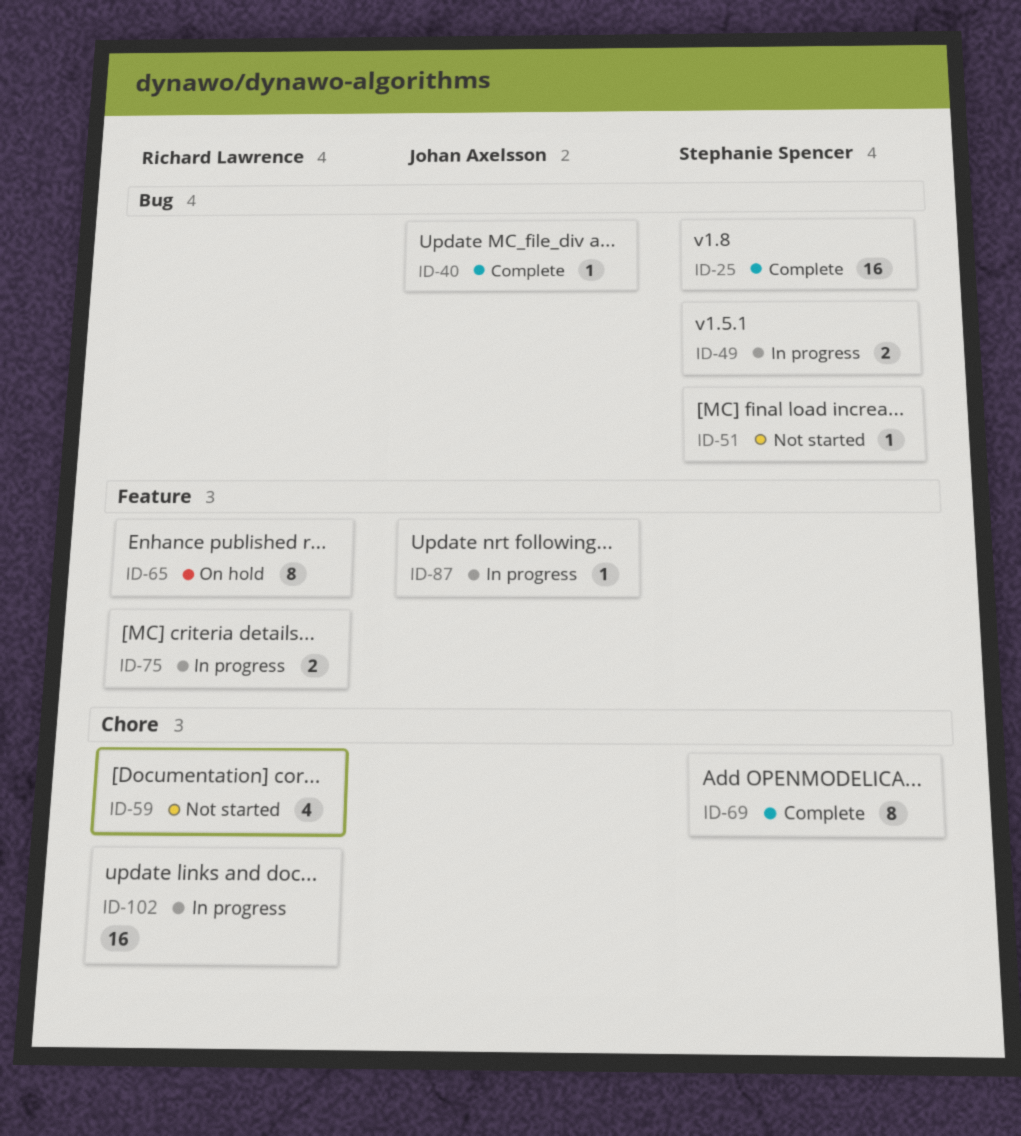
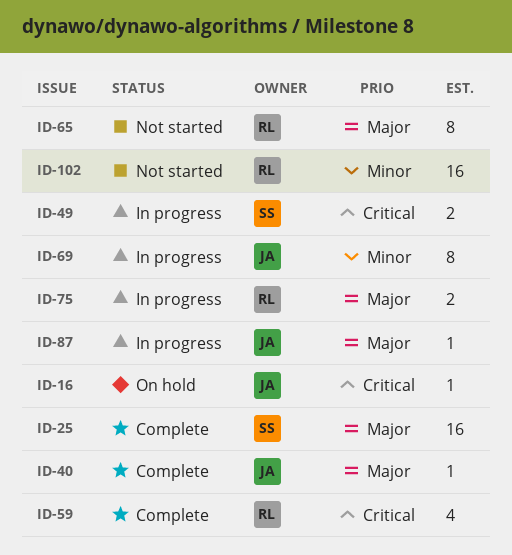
ID-16: none -> present
ID-51: present -> none
ID-59, status: Not started -> Complete
ID-65, status: On hold -> Not started
ID-69, status: Complete -> In progress
ID-69, owner: Stephanie Spencer -> Johan Axelsson
ID-102, status: In progress -> Not started

